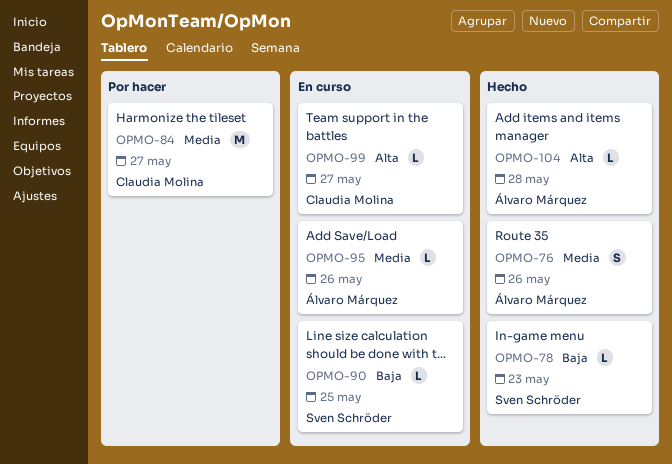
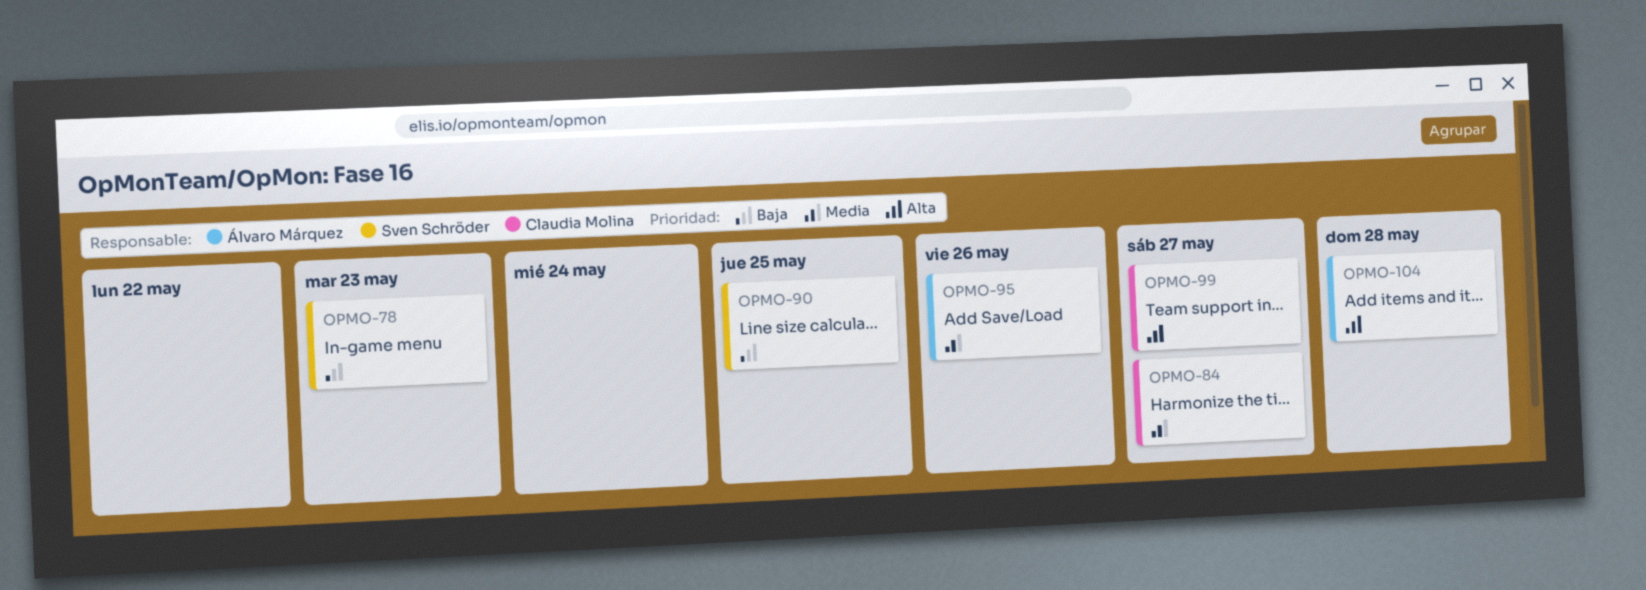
OPMO-76: present -> none

